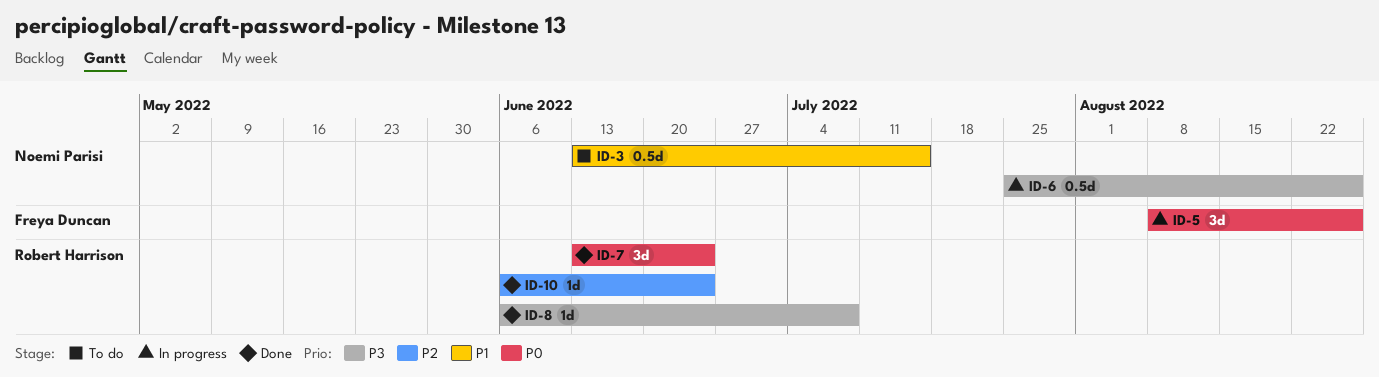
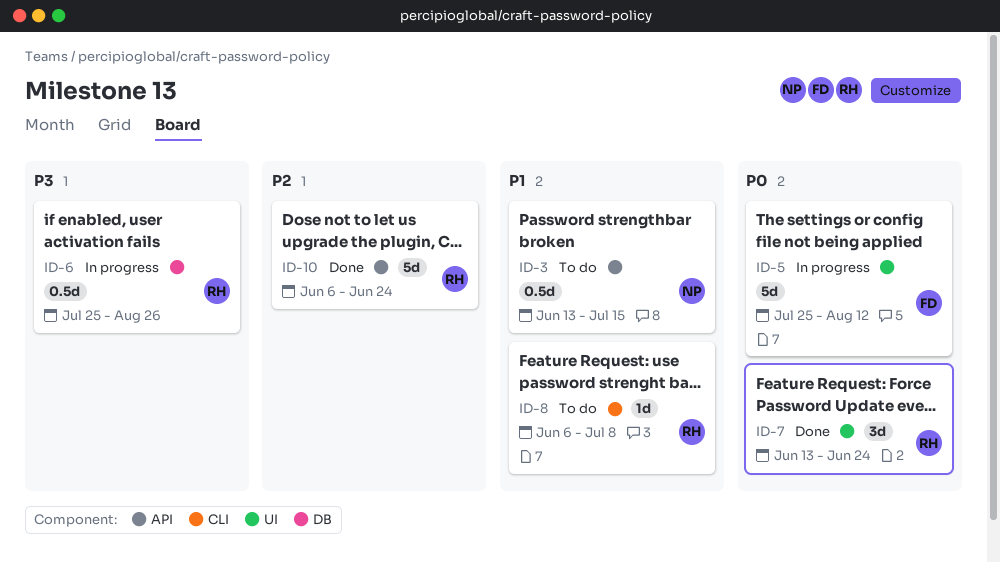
ID-5, estimate: 3d -> 5d
ID-5, start: Aug 8 -> Jul 25
ID-5, due: Aug 26 -> Aug 12
ID-6, owner: Noemi Parisi -> Robert Harrison
ID-8, status: Done -> To do
ID-8, priority: P3 -> P1
ID-10, estimate: 1d -> 5d

